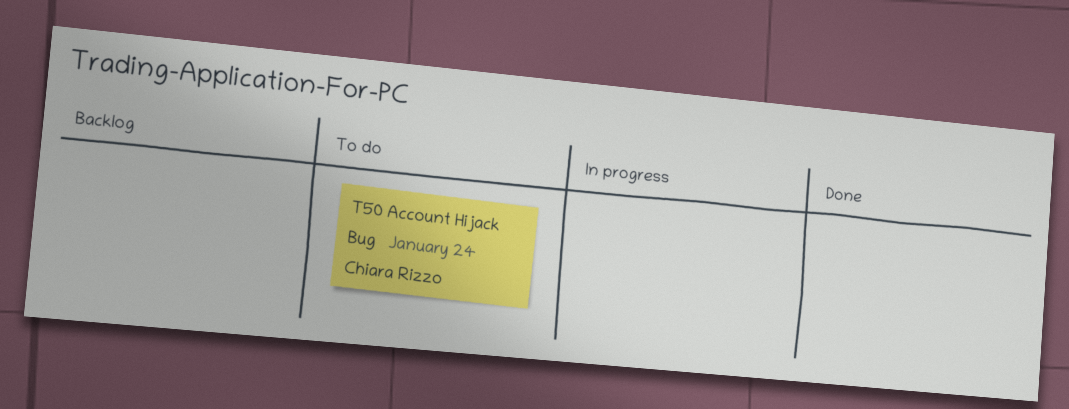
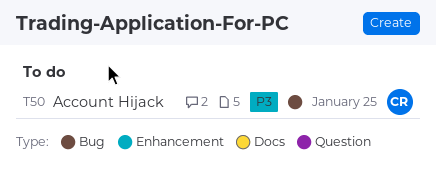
T50, due: Jan 24 -> Jan 25

